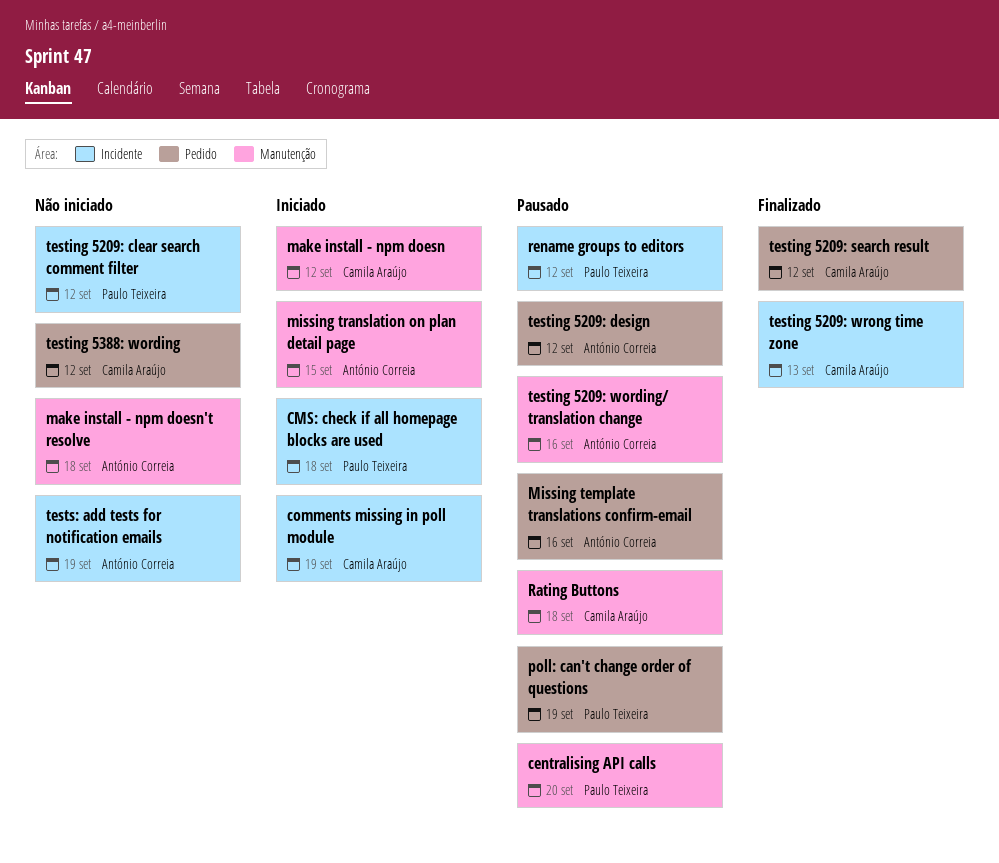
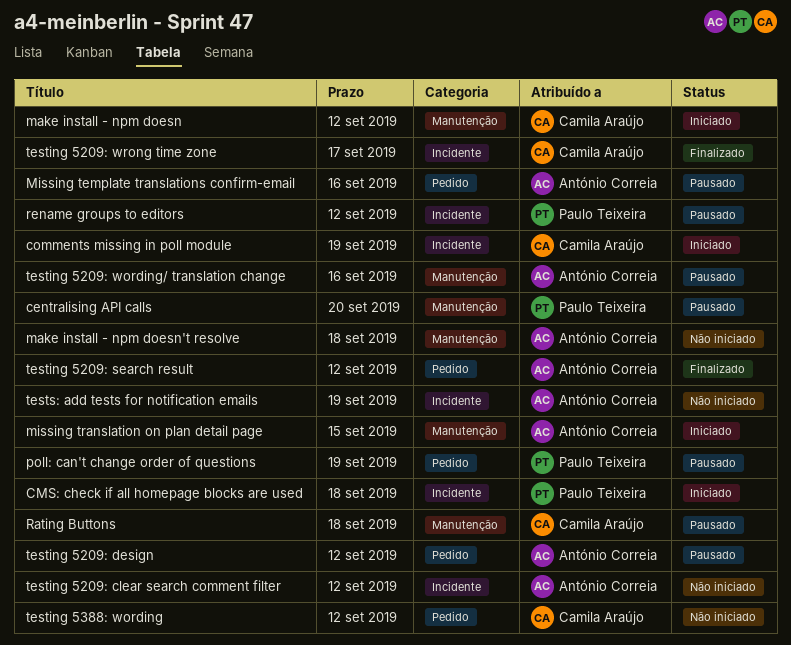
testing 5209: clear search comment filter, owner: Paulo Teixeira -> António Correia
testing 5209: search result, owner: Camila Araújo -> António Correia
testing 5209: wrong time zone, due: Sep 13 -> Sep 17

